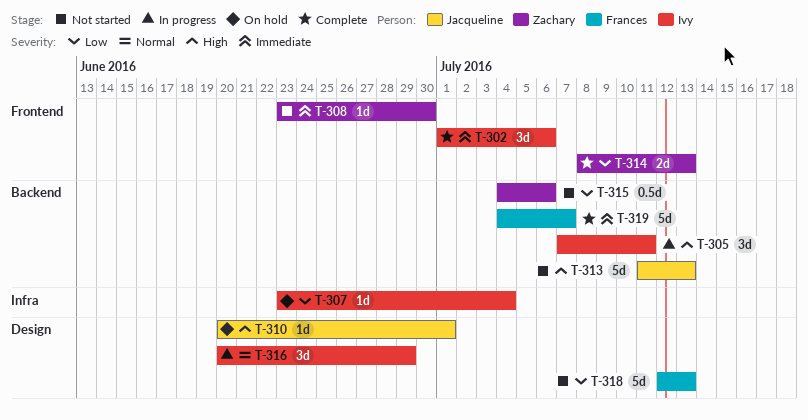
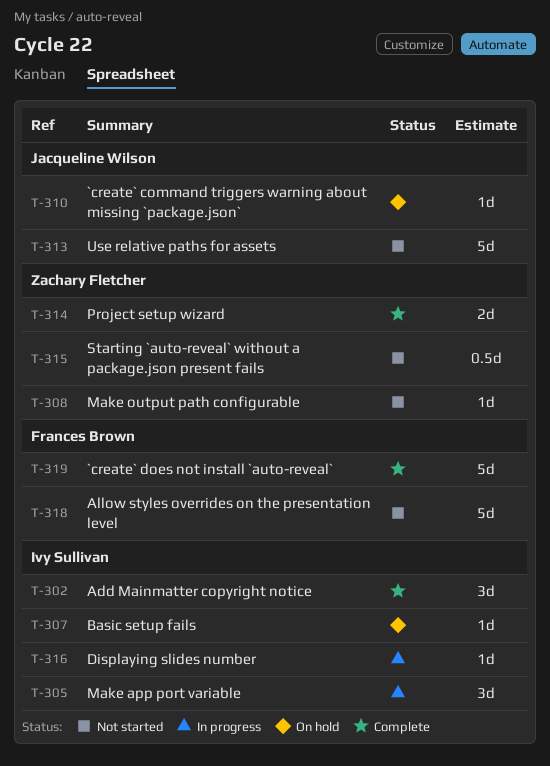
T-316, estimate: 3d -> 1d

